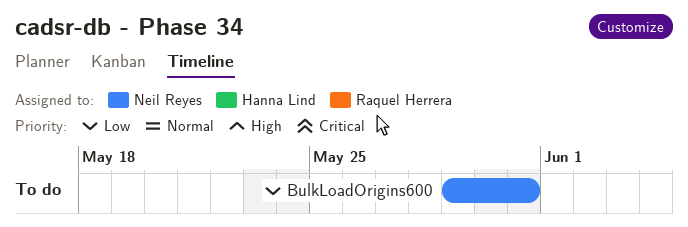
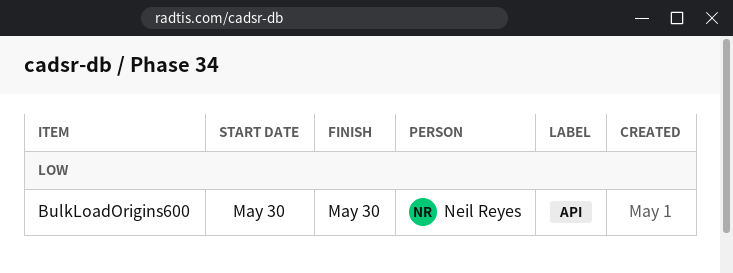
BulkLoadOrigins600, start: May 29 -> May 30
BulkLoadOrigins600, due: May 31 -> May 30

